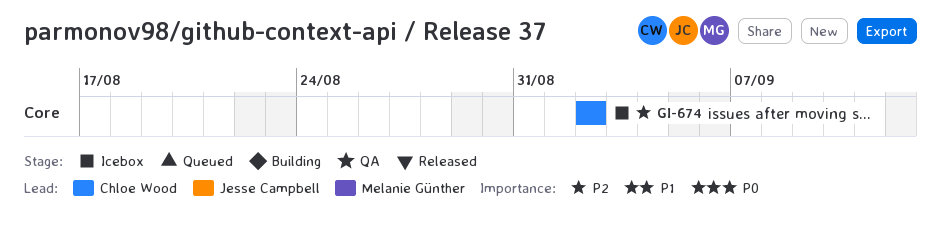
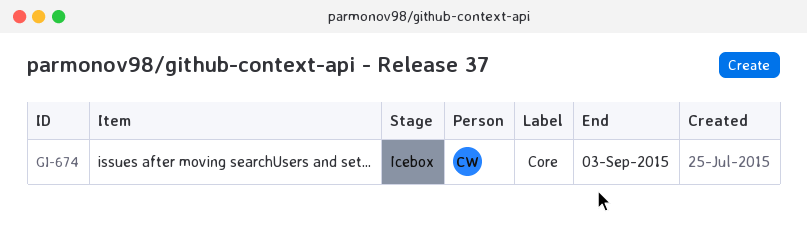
GI-674, due: Sep 2 -> Sep 3

